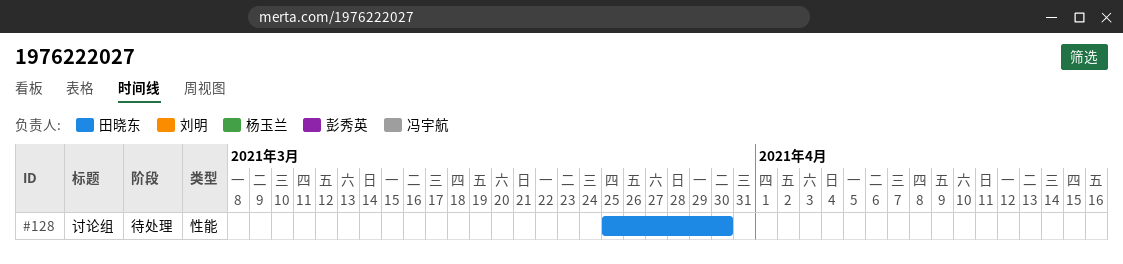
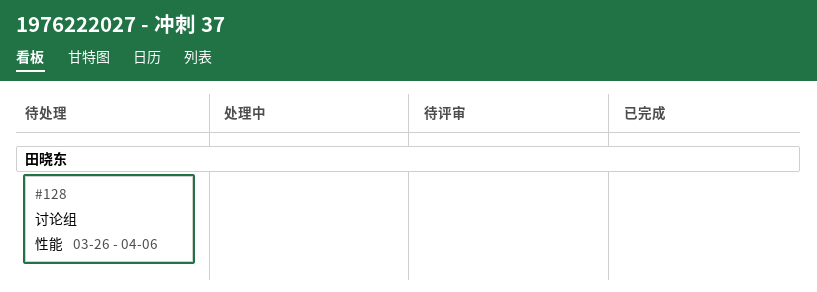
#128, start: Mar 25 -> Mar 26
#128, due: Mar 30 -> Apr 6

